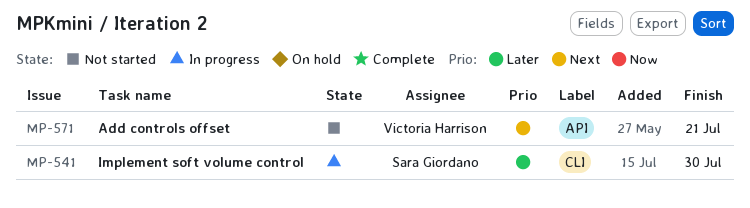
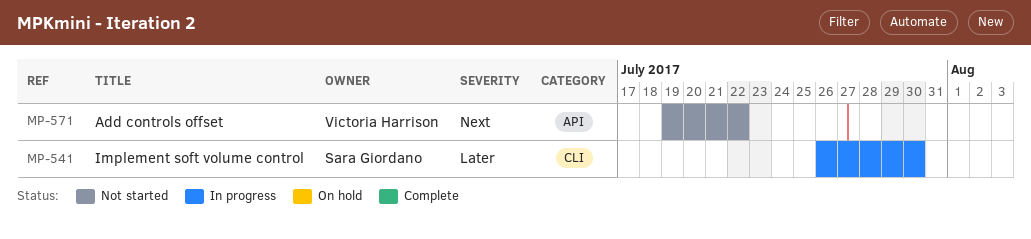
MP-571, due: Jul 21 -> Jul 22

